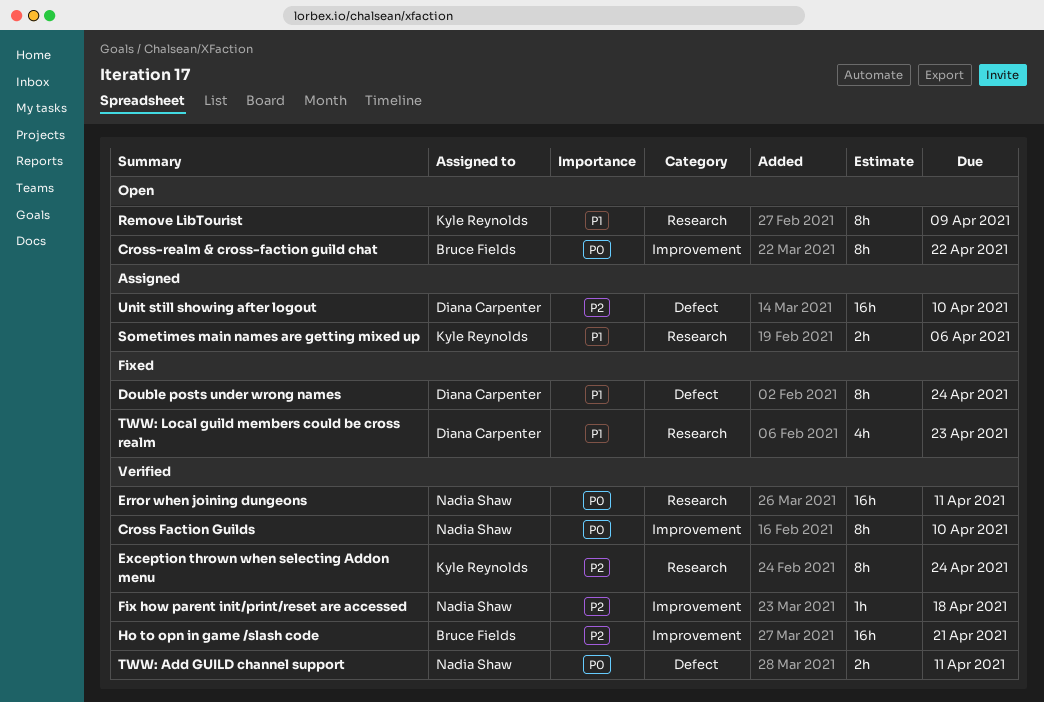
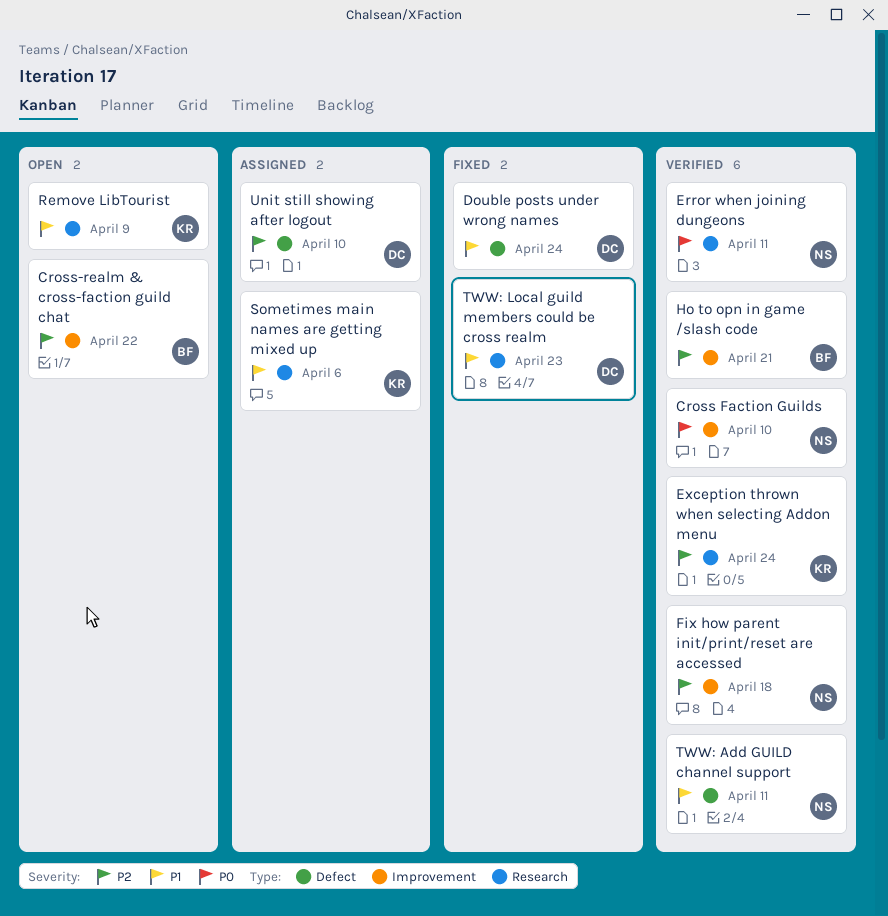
Cross-realm & cross-faction guild chat, priority: P0 -> P2
TWW: Add GUILD channel support, priority: P0 -> P1

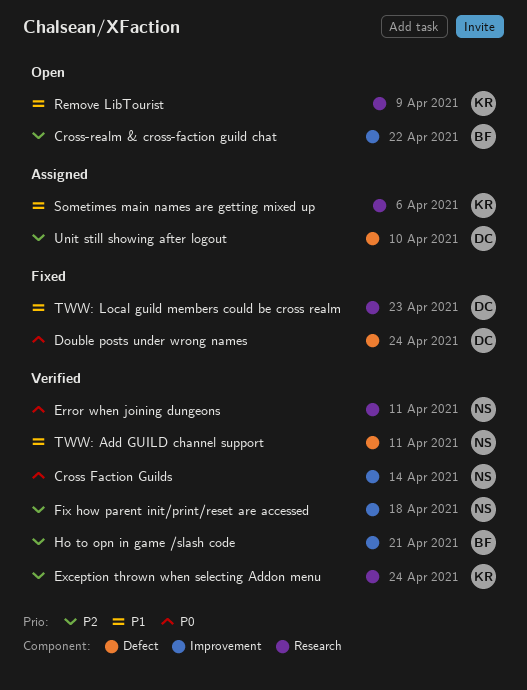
Cross Faction Guilds, due: Apr 10 -> Apr 14
Double posts under wrong names, priority: P1 -> P0

